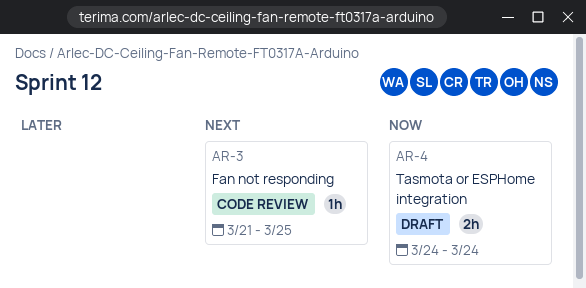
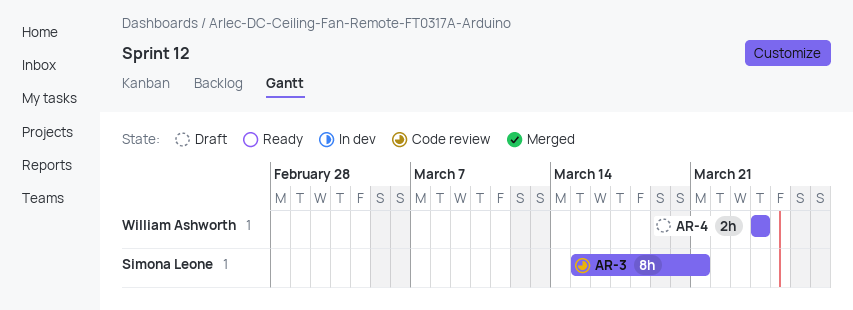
AR-3, estimate: 1h -> 8h
AR-3, start: Mar 21 -> Mar 15
AR-3, due: Mar 25 -> Mar 21

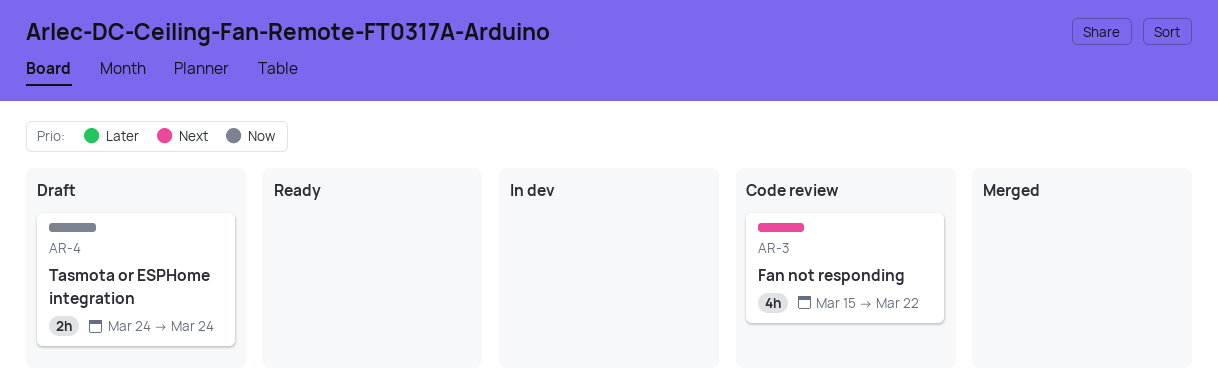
AR-3, estimate: 8h -> 4h
AR-3, due: Mar 21 -> Mar 22

